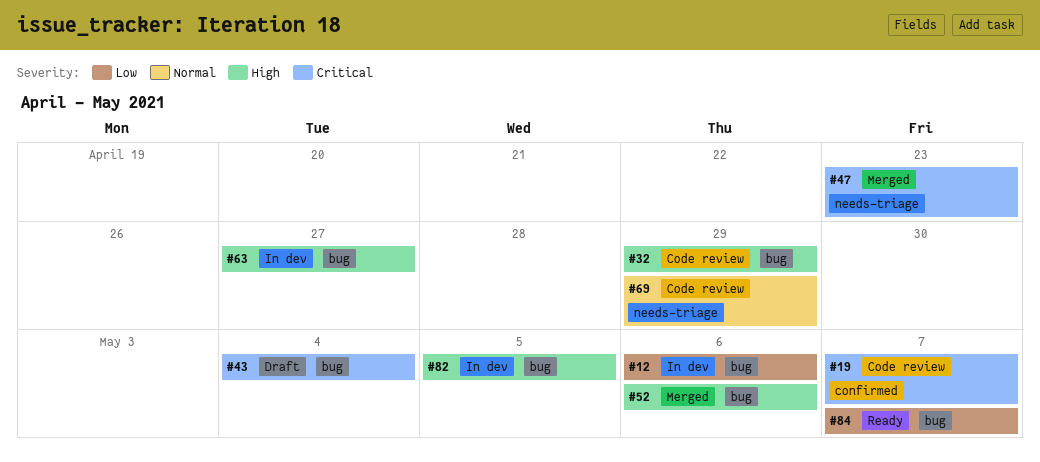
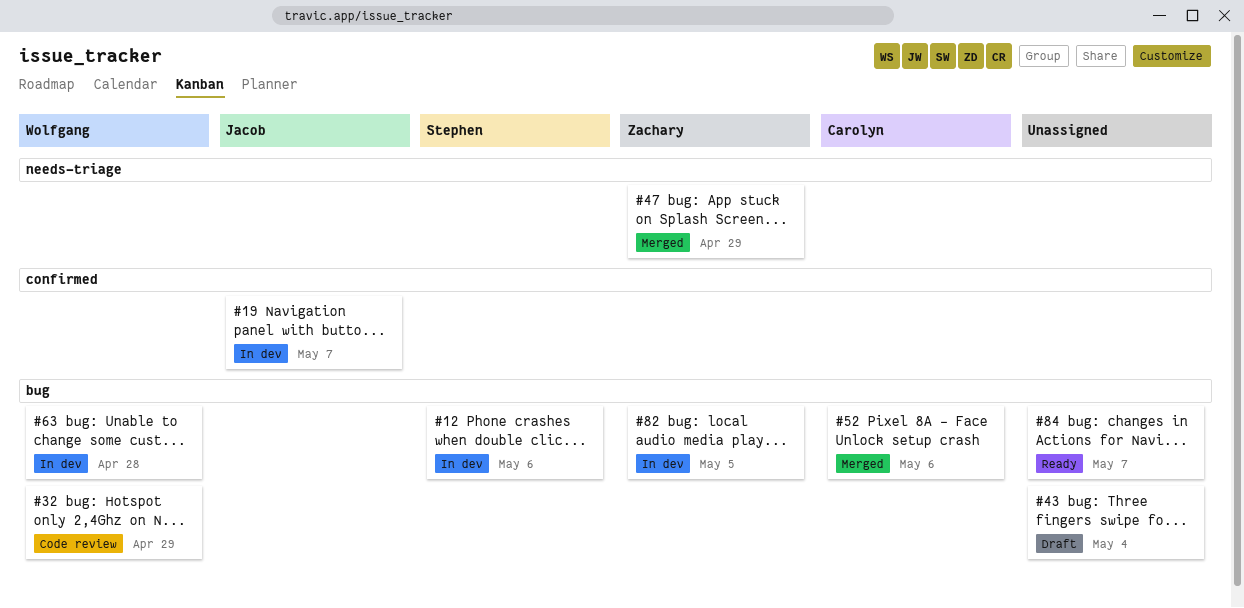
#19, status: Code review -> In dev
#47, due: Apr 23 -> Apr 29
#63, due: Apr 27 -> Apr 28
#69: present -> none

